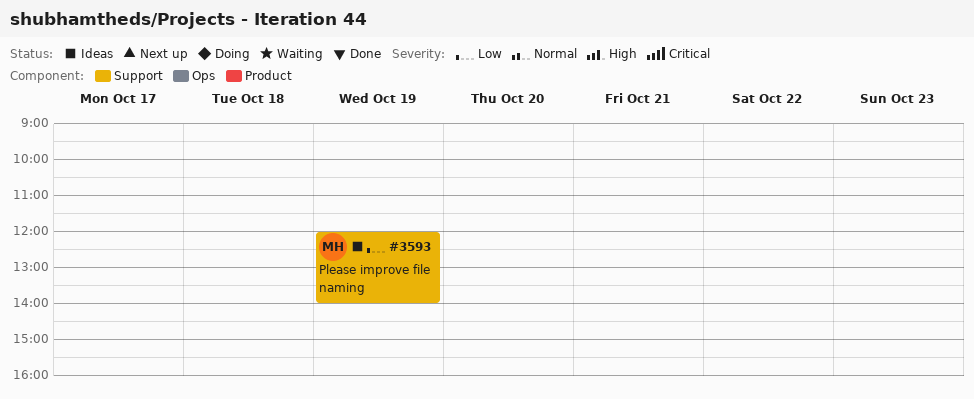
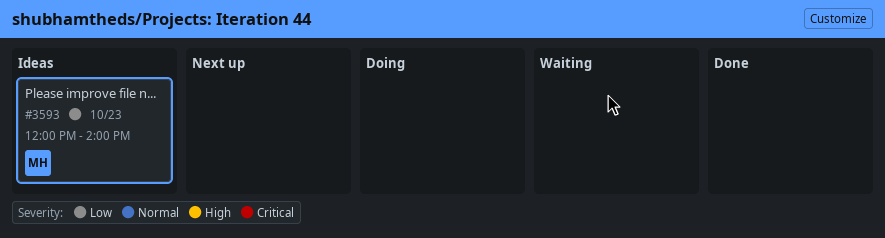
#3593, day: Oct 19 -> Oct 23

